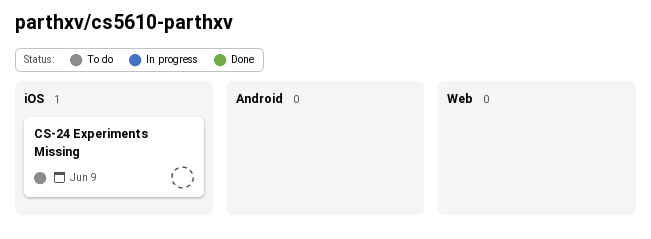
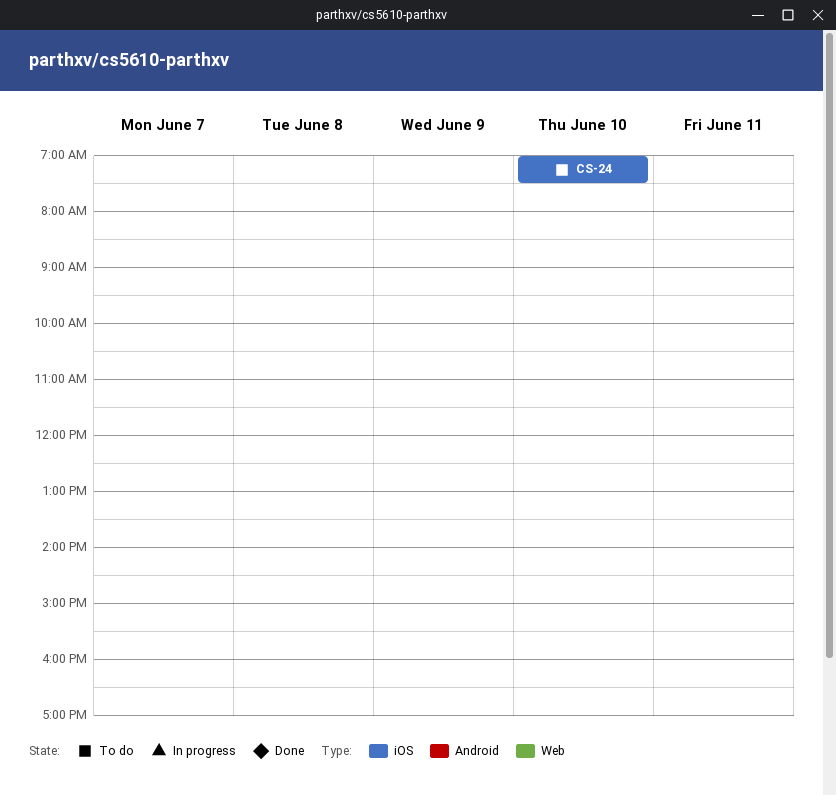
CS-24, day: Jun 9 -> Jun 10

